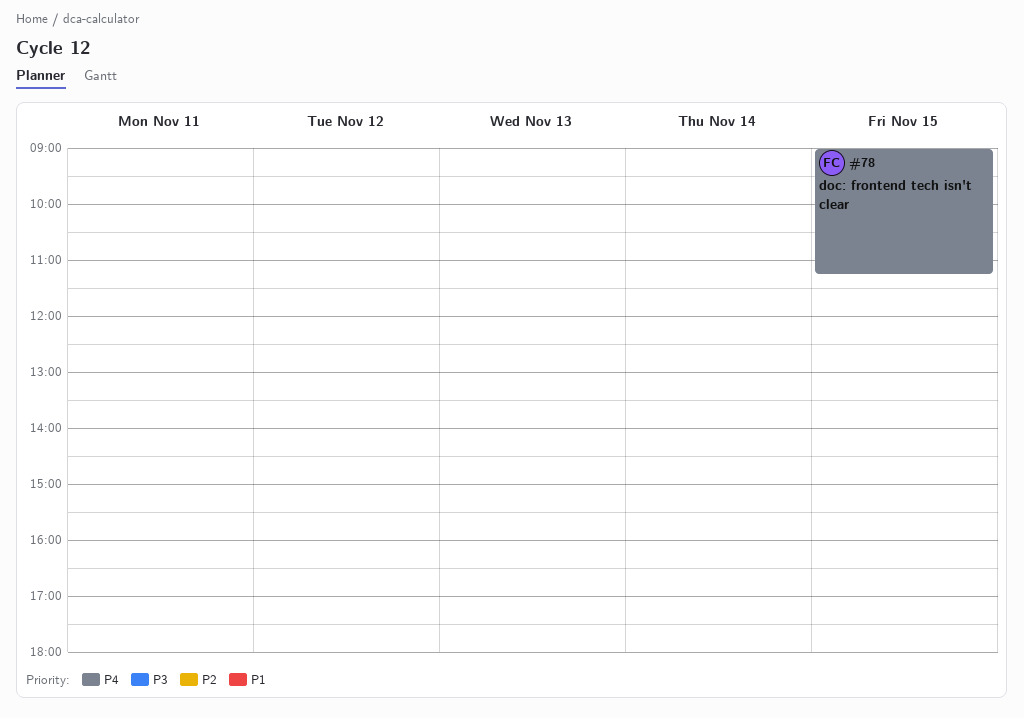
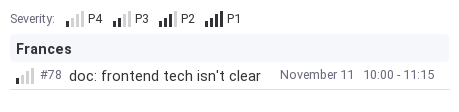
#78, day: Nov 15 -> Nov 11
#78, begins: 09:00 -> 10:00

